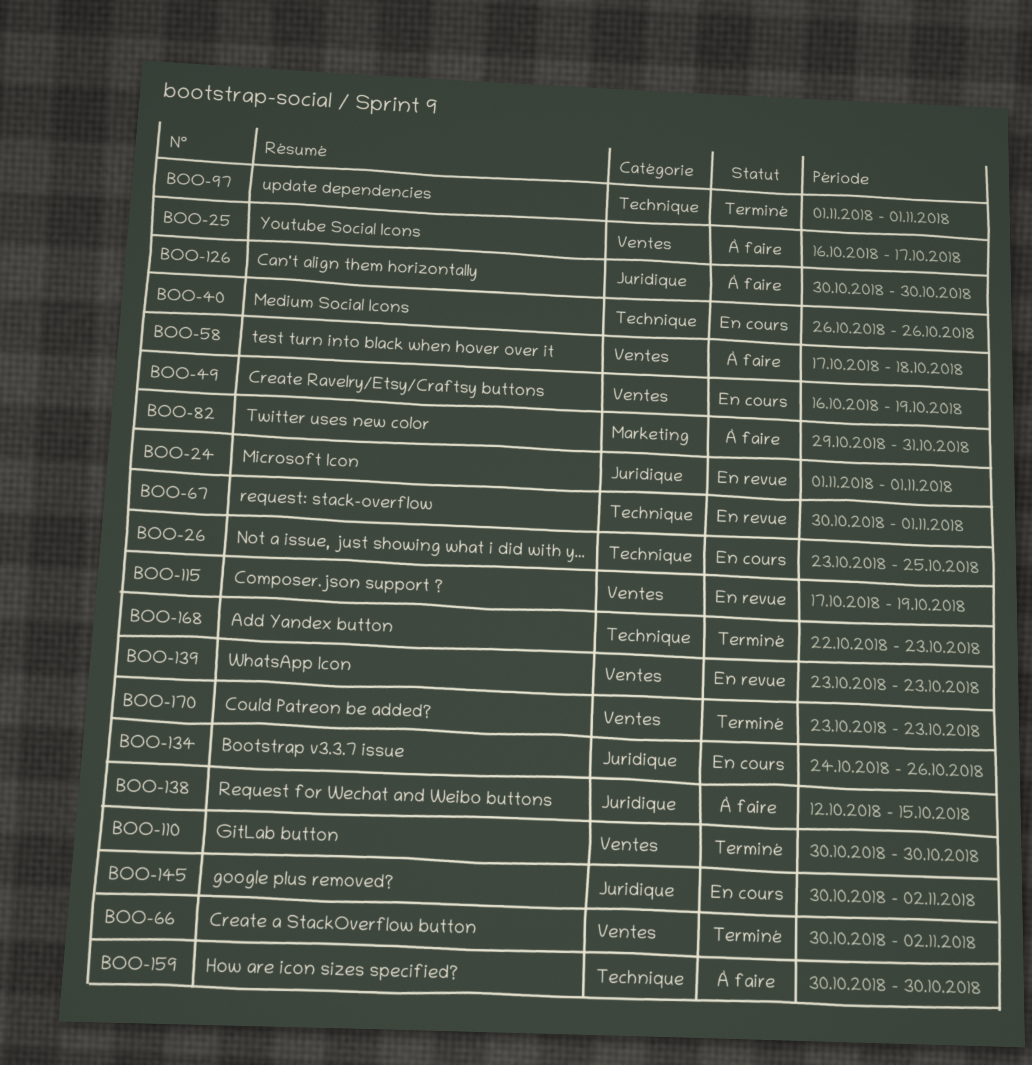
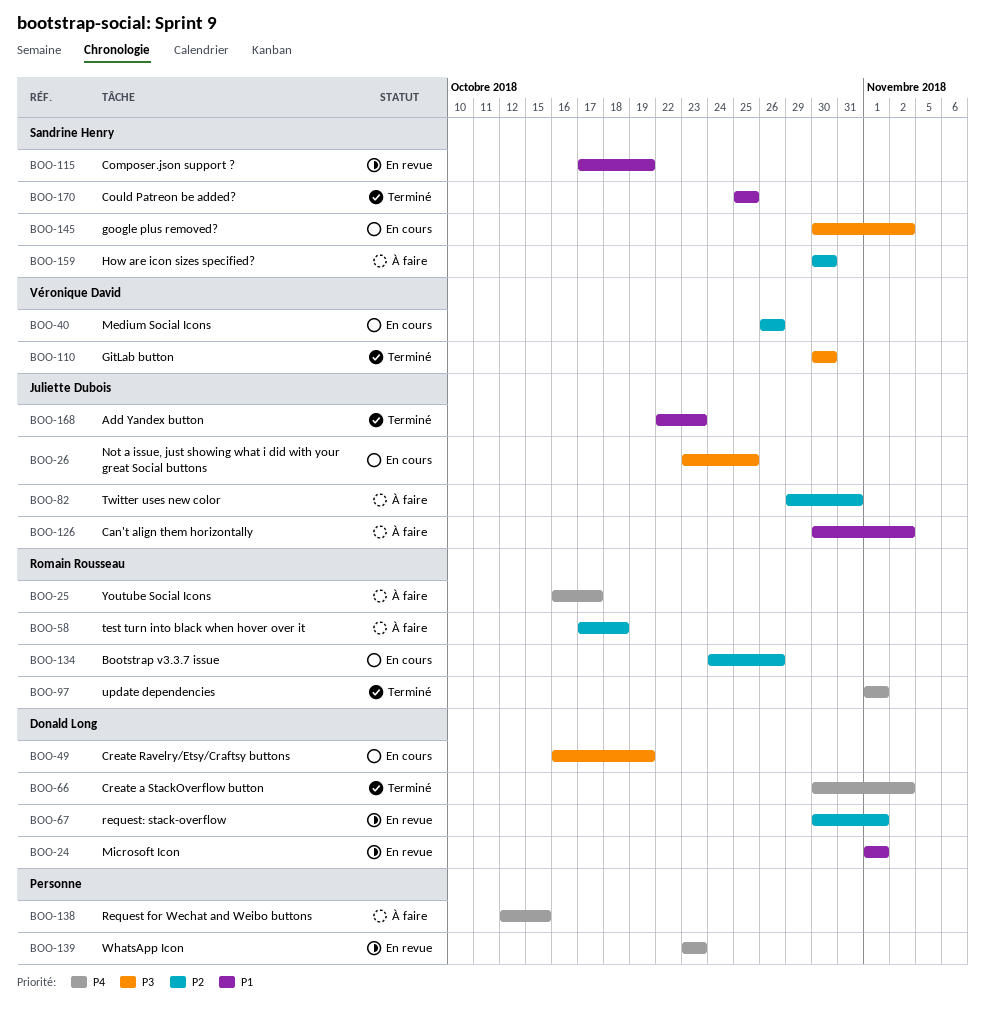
BOO-126, due: Oct 30 -> Nov 2
BOO-170, start: Oct 23 -> Oct 25
BOO-170, due: Oct 23 -> Oct 25

